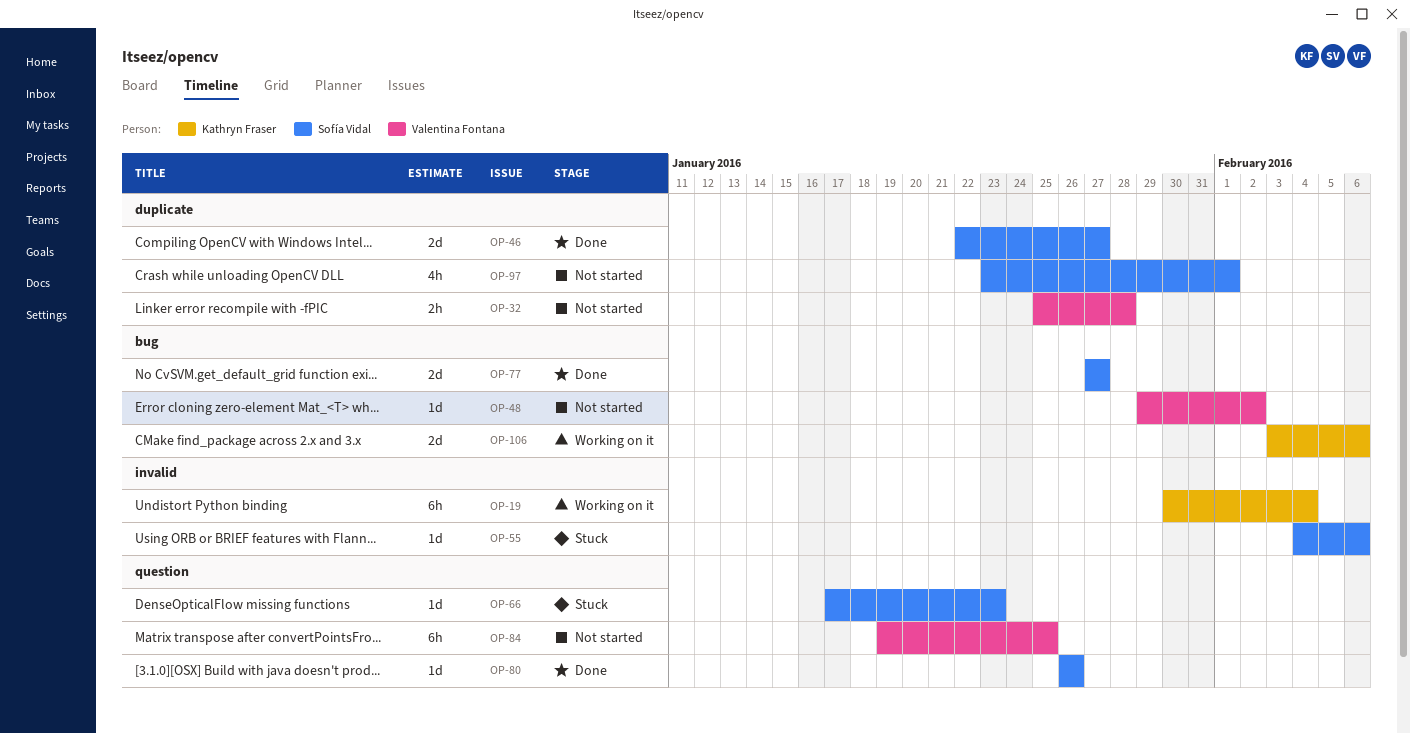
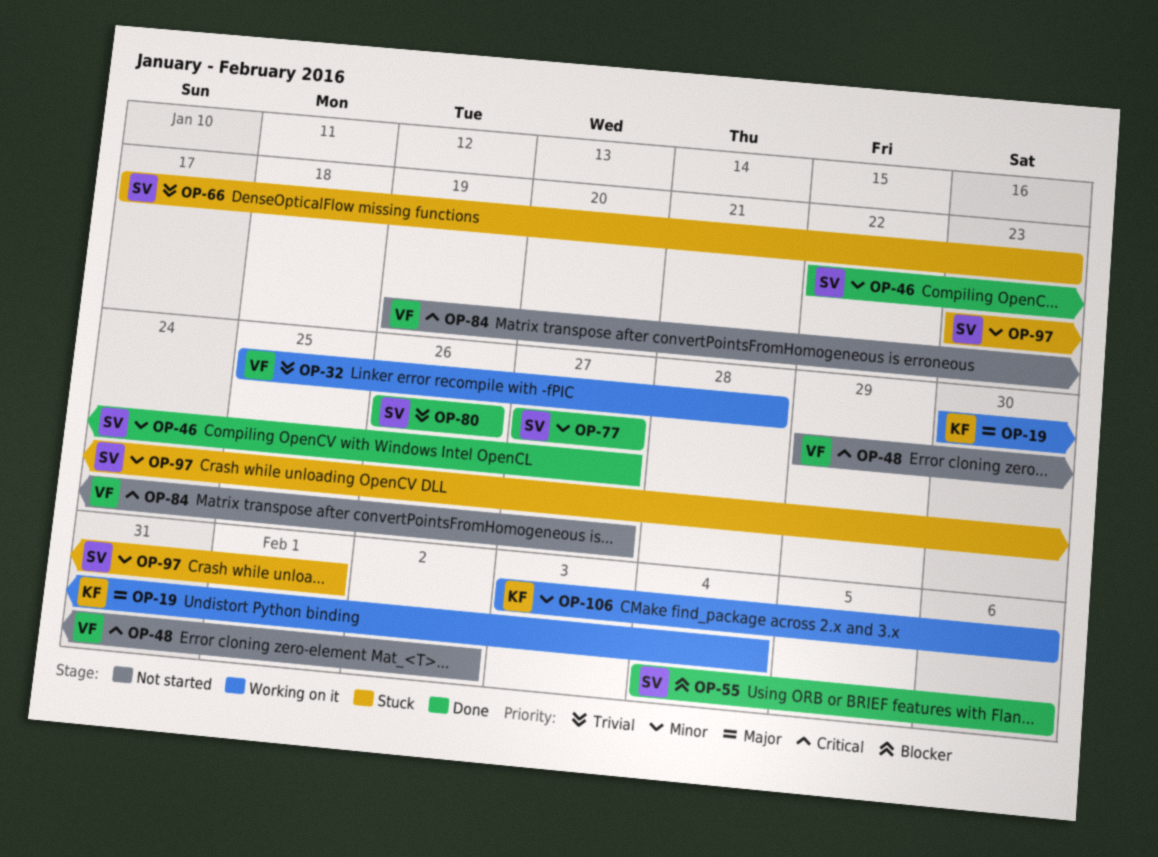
OP-32, status: Not started -> Working on it
OP-55, status: Stuck -> Done
OP-84, due: Jan 25 -> Jan 27
OP-97, status: Not started -> Stuck

